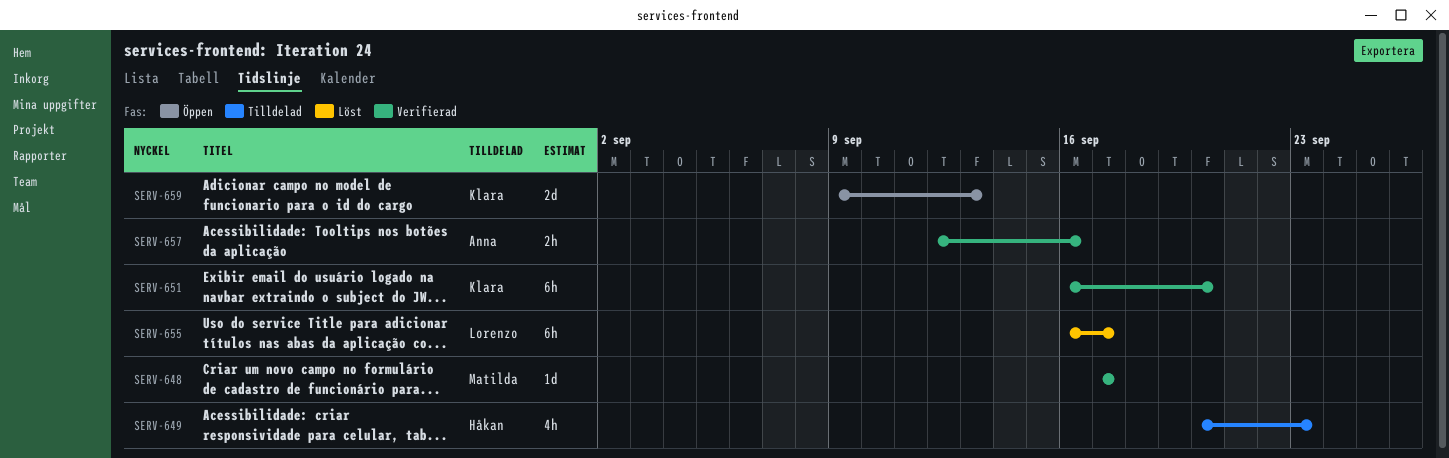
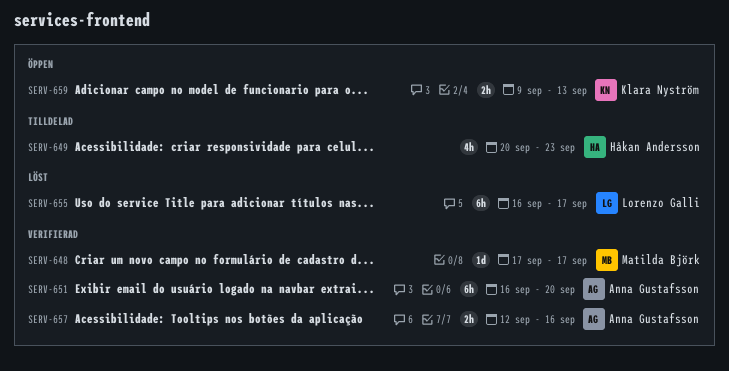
SERV-651, owner: Klara Nyström -> Anna Gustafsson
SERV-659, estimate: 2d -> 2h

